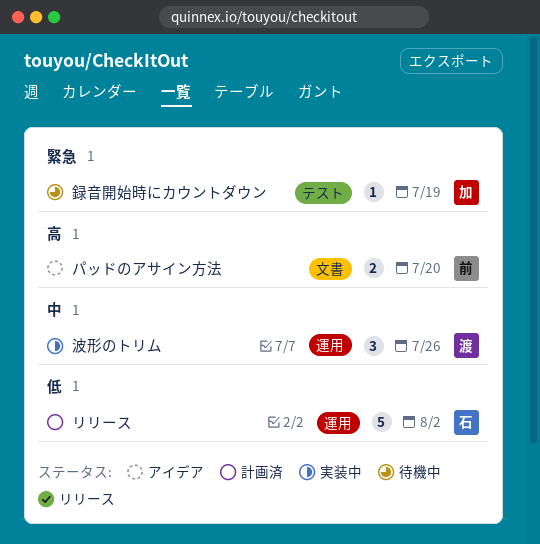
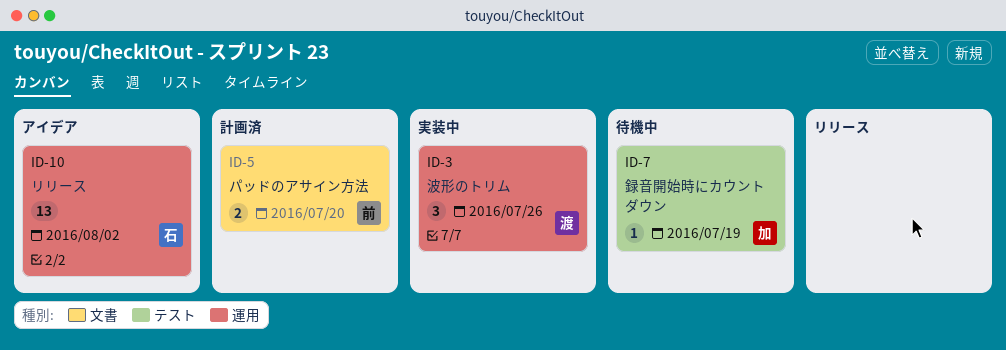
パッドのアサイン方法, status: アイデア -> 計画済
リリース, status: 計画済 -> アイデア
リリース, estimate: 5 -> 13

